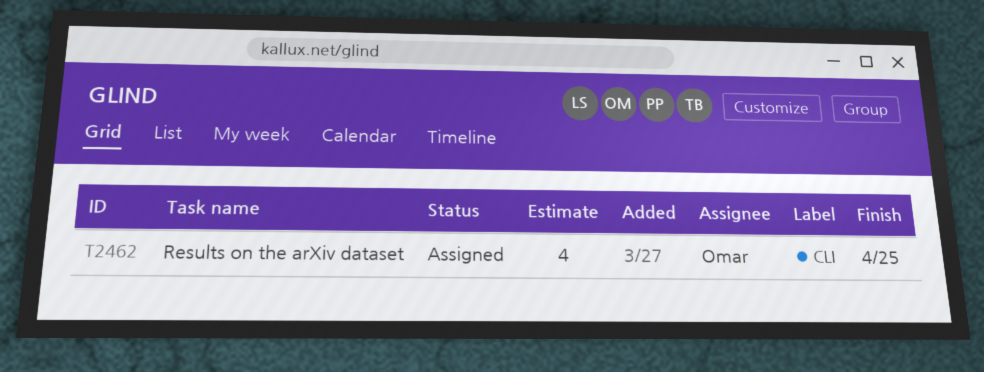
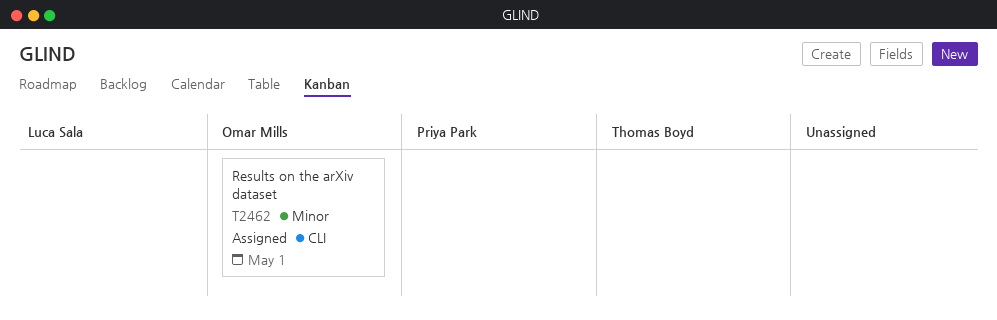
T2462, due: Apr 25 -> May 1

